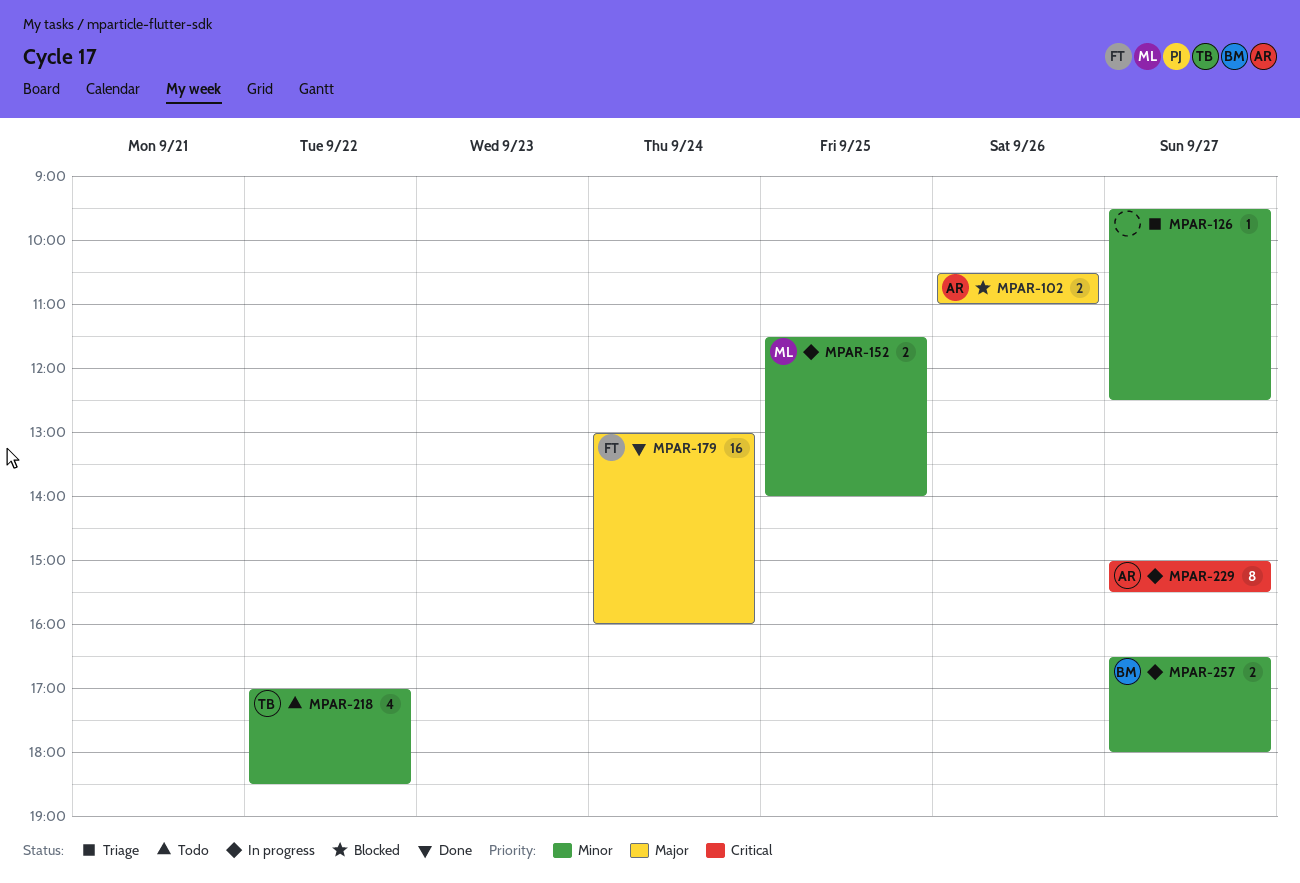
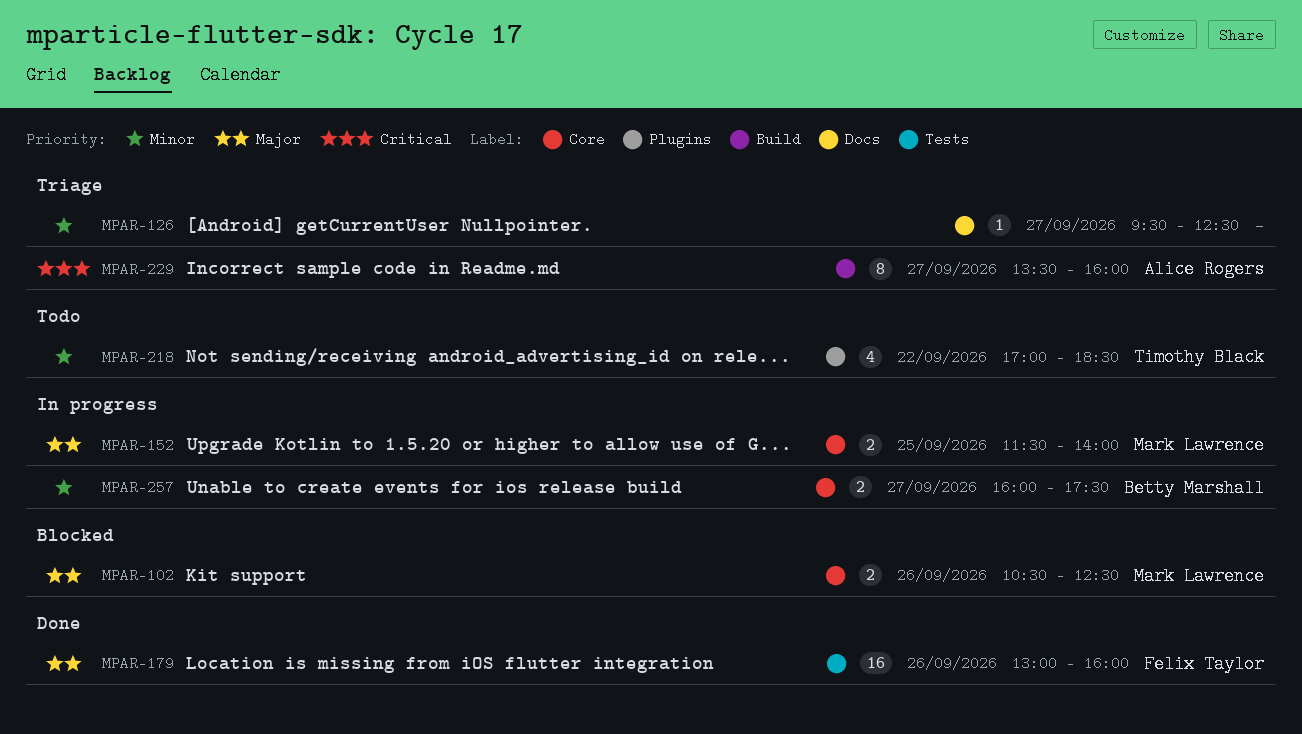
MPAR-102, owner: Alice Rogers -> Mark Lawrence
MPAR-102, ends: 11:00 -> 12:30
MPAR-152, priority: Minor -> Major
MPAR-179, day: Sep 24 -> Sep 26
MPAR-229, status: In progress -> Triage
MPAR-229, begins: 15:00 -> 13:30
MPAR-229, ends: 15:30 -> 16:00
MPAR-257, begins: 16:30 -> 16:00
MPAR-257, ends: 18:00 -> 17:30

